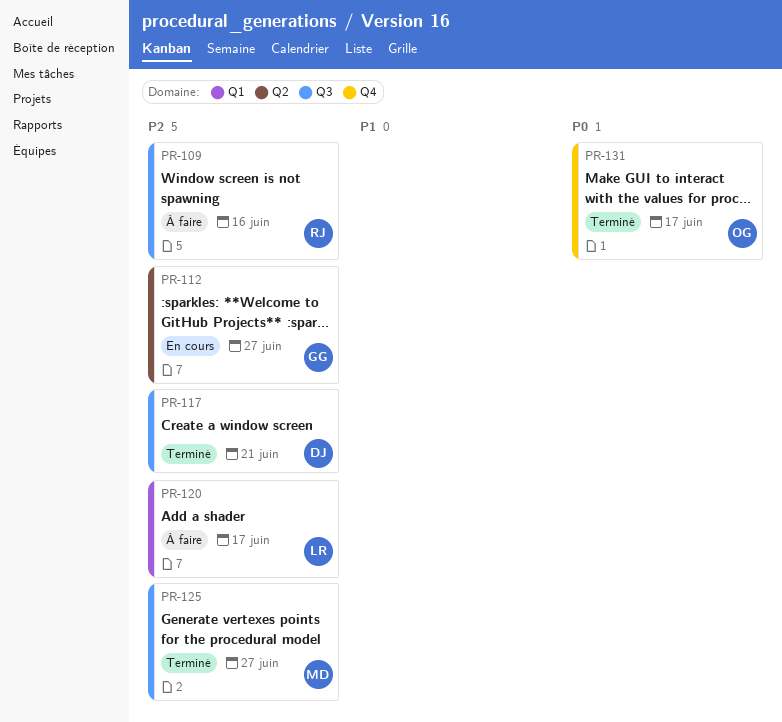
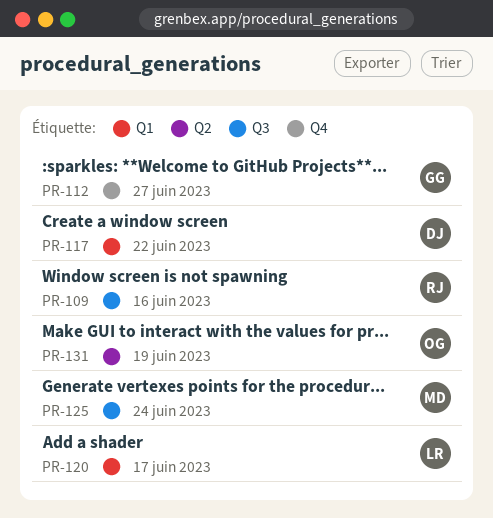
PR-112, label: Q2 -> Q4
PR-117, label: Q3 -> Q1
PR-117, due: Jun 21 -> Jun 22
PR-125, due: Jun 27 -> Jun 24
PR-131, label: Q4 -> Q2
PR-131, due: Jun 17 -> Jun 19

